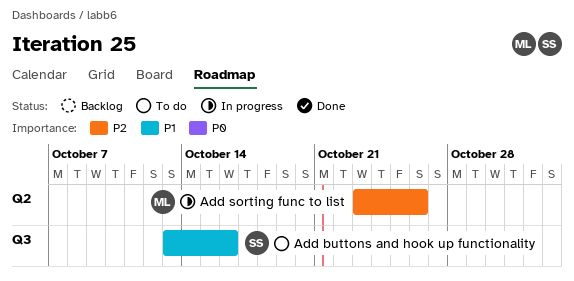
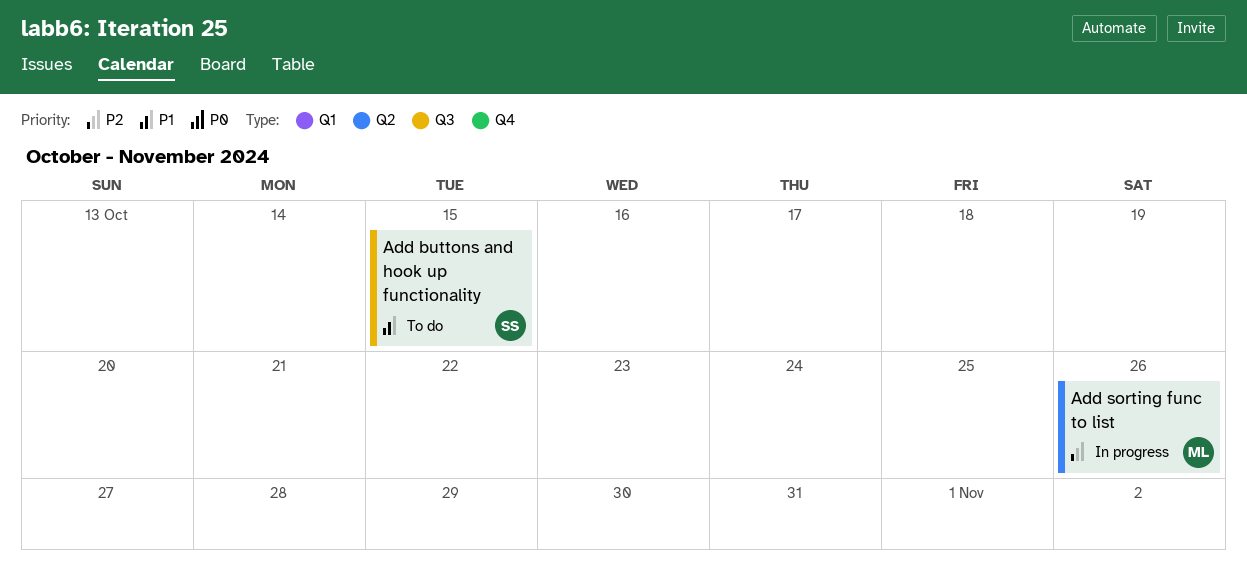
Add buttons and hook up functionality, due: Oct 16 -> Oct 15

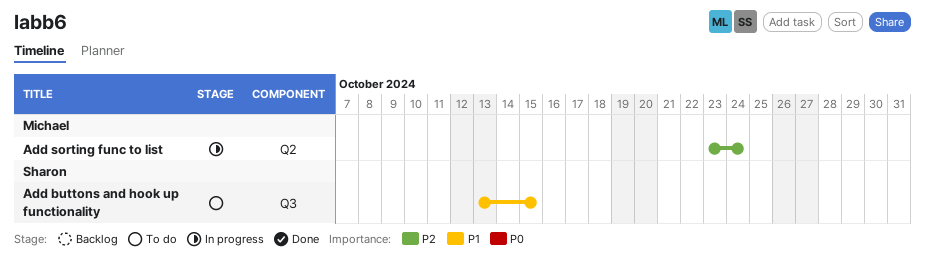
Add sorting func to list, due: Oct 26 -> Oct 24

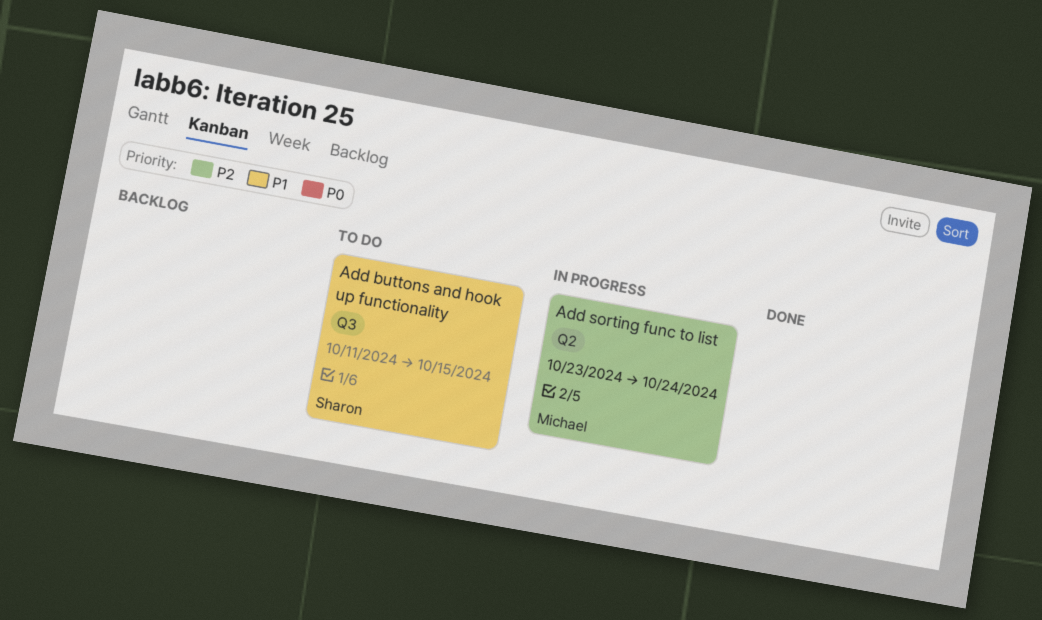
Add buttons and hook up functionality, start: Oct 13 -> Oct 11

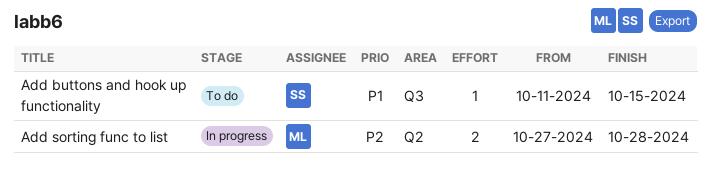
Add sorting func to list, start: Oct 23 -> Oct 27
Add sorting func to list, due: Oct 24 -> Oct 28

